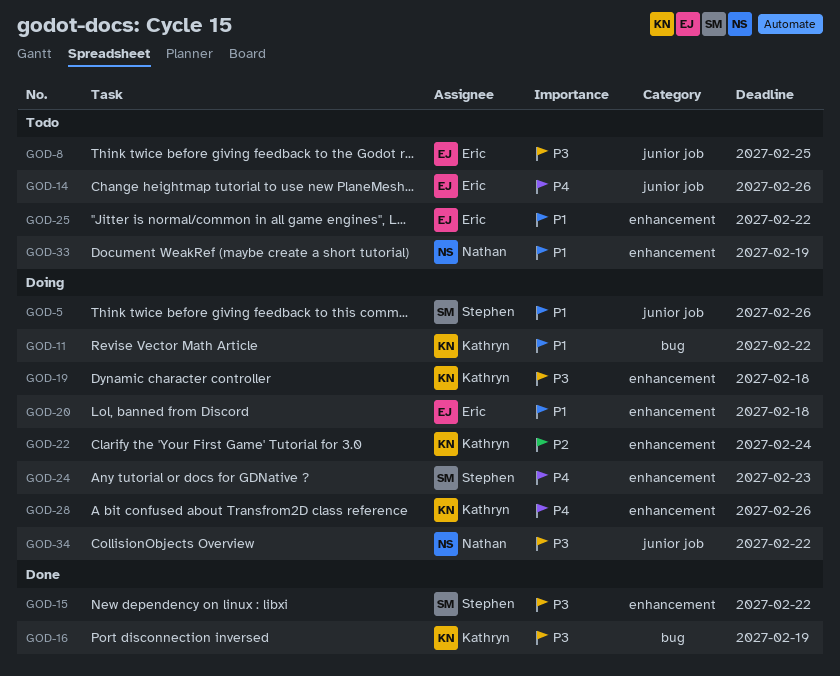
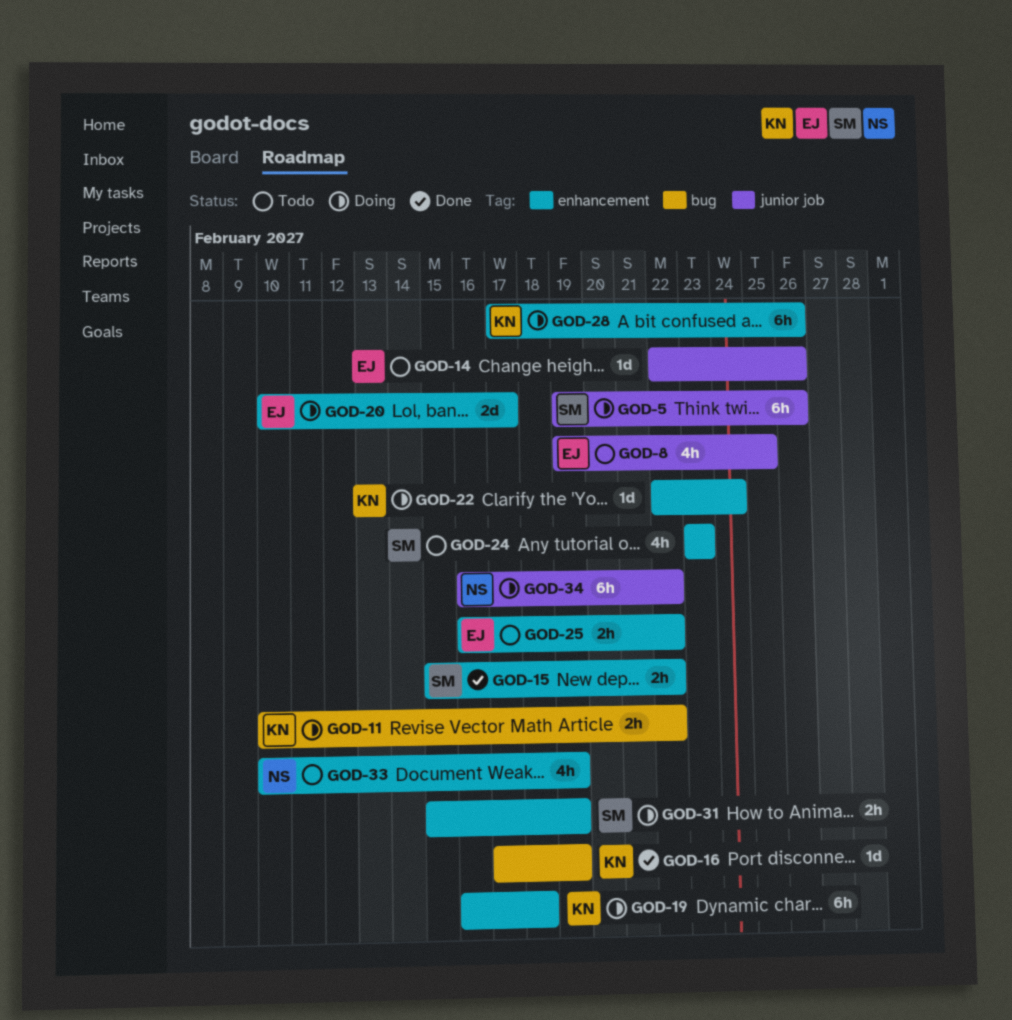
GOD-20, due: Feb 18 -> Feb 17
GOD-24, status: Doing -> Todo
GOD-31: none -> present

